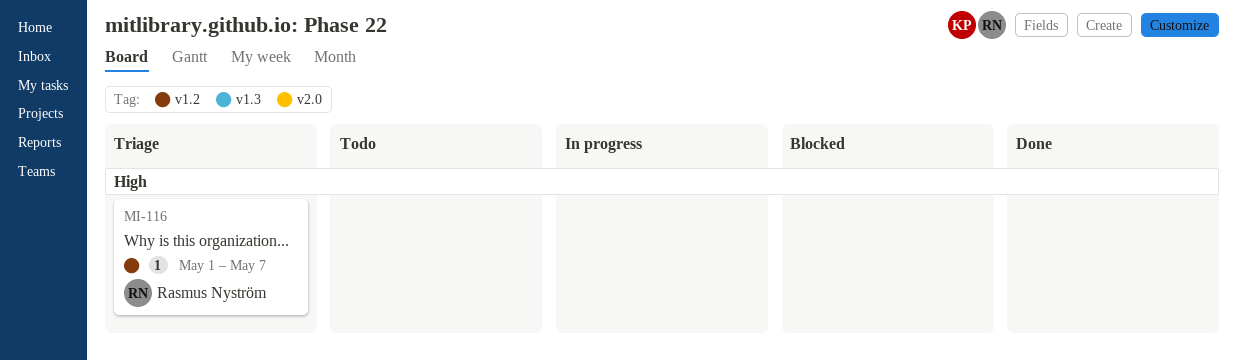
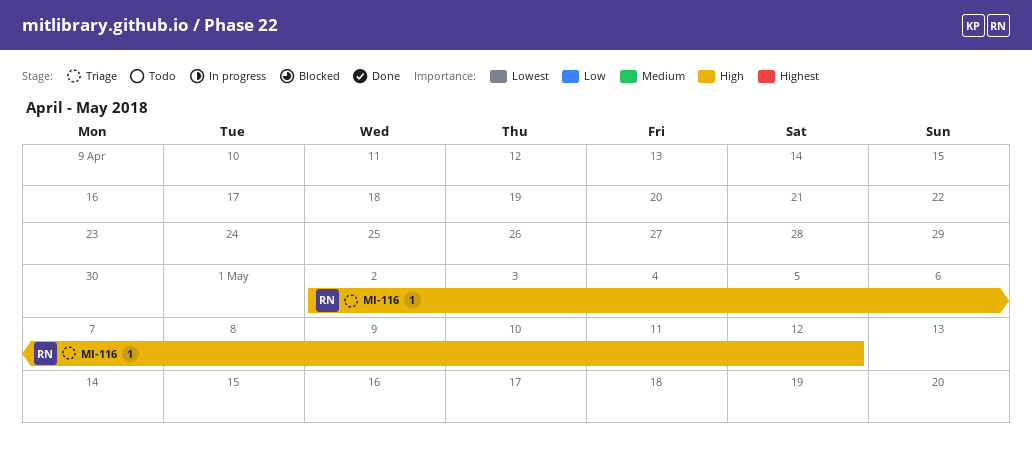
MI-116, start: May 1 -> May 2
MI-116, due: May 7 -> May 12

